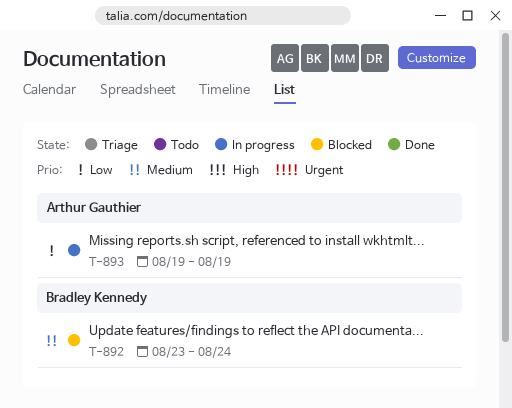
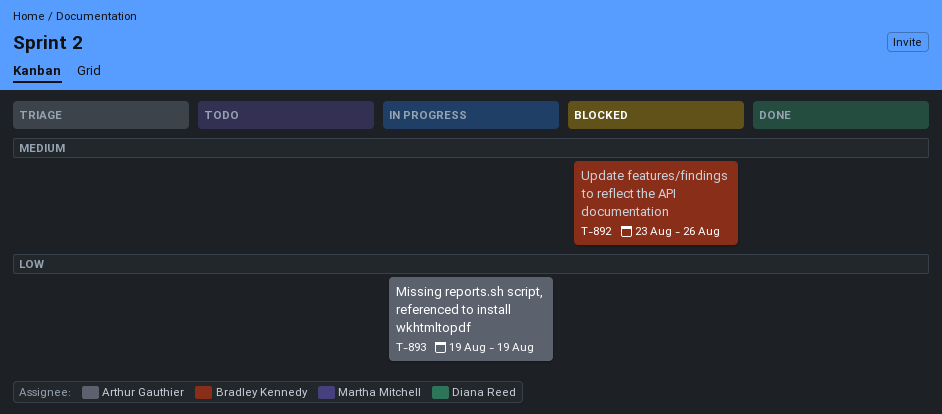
T-892, due: Aug 24 -> Aug 26

